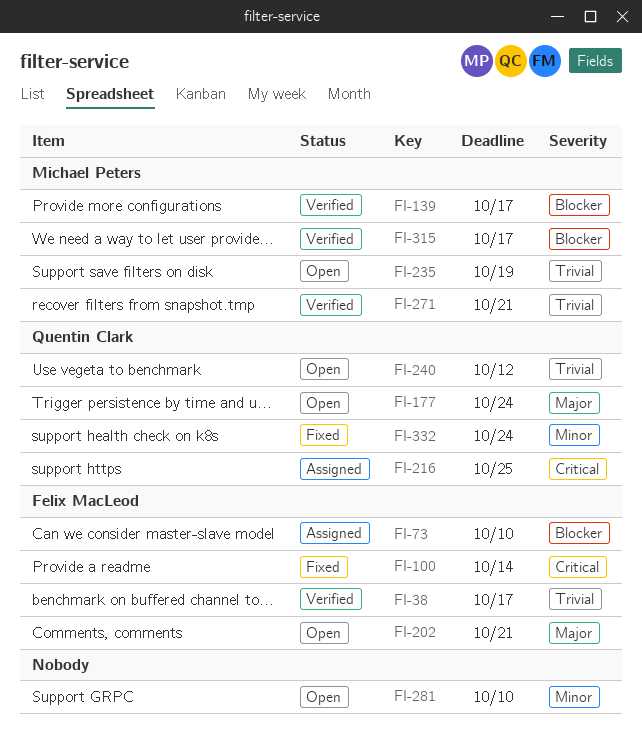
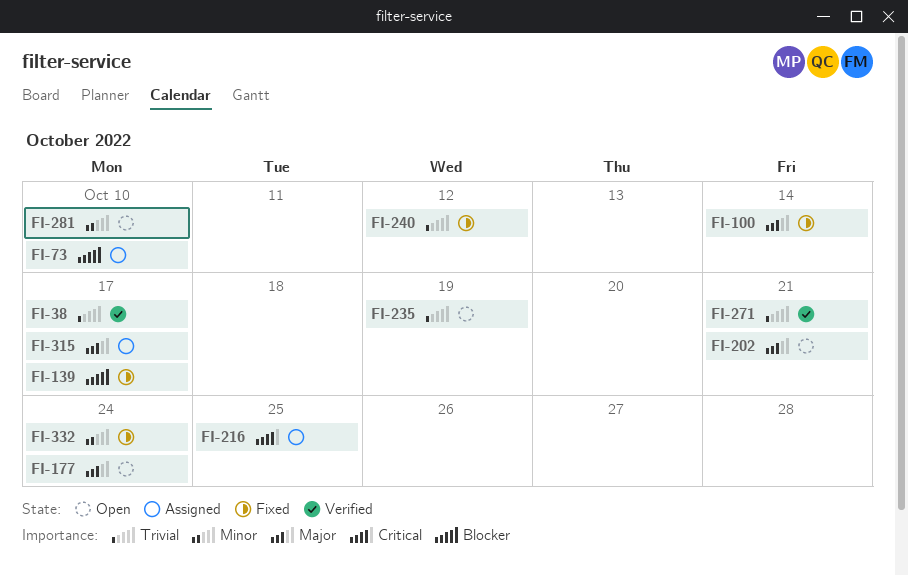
FI-100, priority: Critical -> Major
FI-139, status: Verified -> Fixed
FI-240, status: Open -> Fixed
FI-315, status: Verified -> Assigned
FI-315, priority: Blocker -> Major

